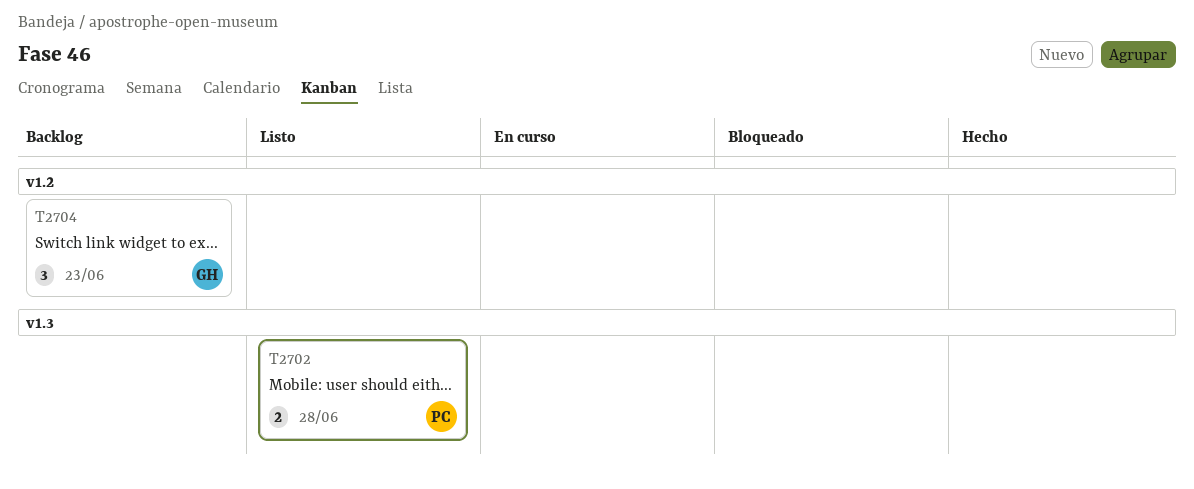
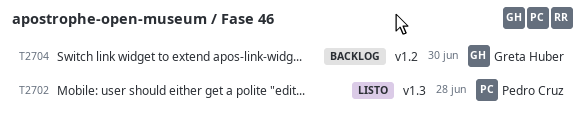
T2704, due: Jun 23 -> Jun 30

